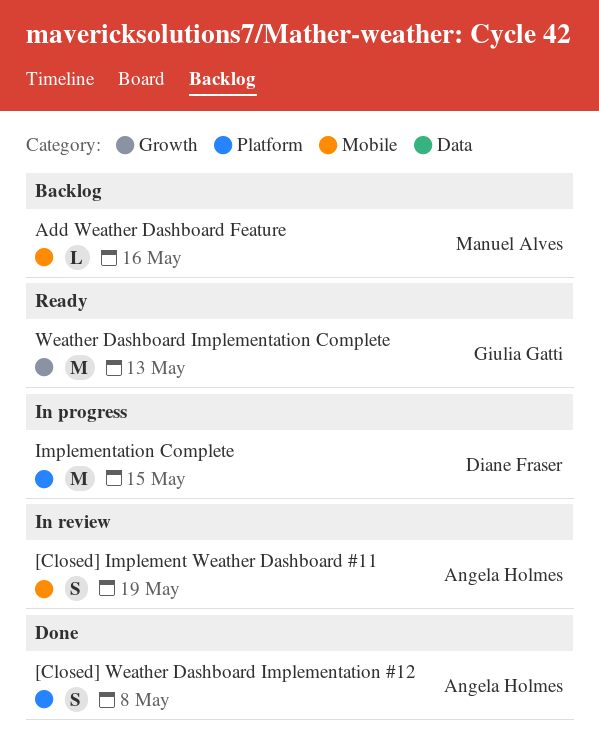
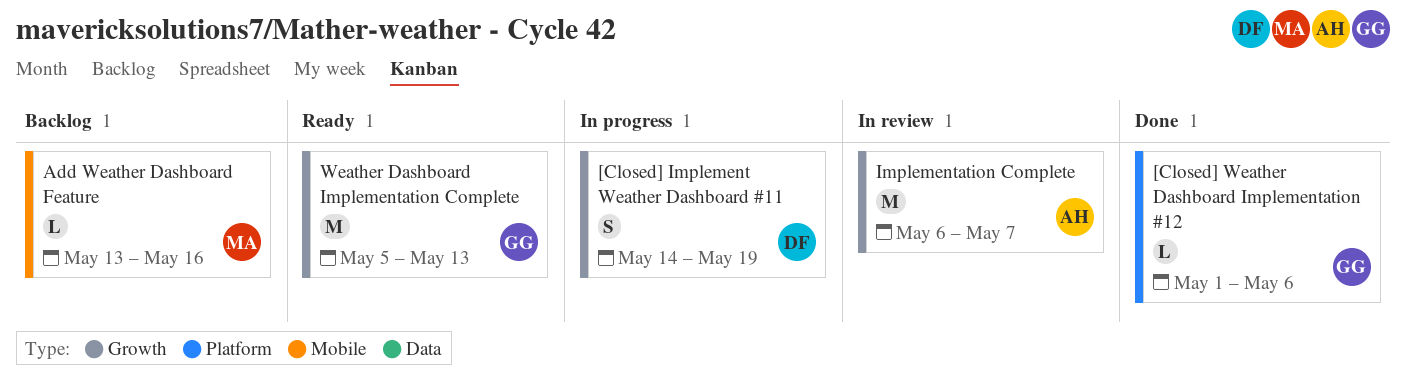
[Closed] Implement Weather Dashboard #11, status: In review -> In progress
[Closed] Implement Weather Dashboard #11, owner: Angela Holmes -> Diane Fraser
[Closed] Implement Weather Dashboard #11, label: Mobile -> Growth
[Closed] Weather Dashboard Implementation #12, owner: Angela Holmes -> Giulia Gatti
[Closed] Weather Dashboard Implementation #12, estimate: S -> L
[Closed] Weather Dashboard Implementation #12, due: May 8 -> May 6
Implementation Complete, status: In progress -> In review
Implementation Complete, owner: Diane Fraser -> Angela Holmes
Implementation Complete, label: Platform -> Growth
Implementation Complete, due: May 15 -> May 7

